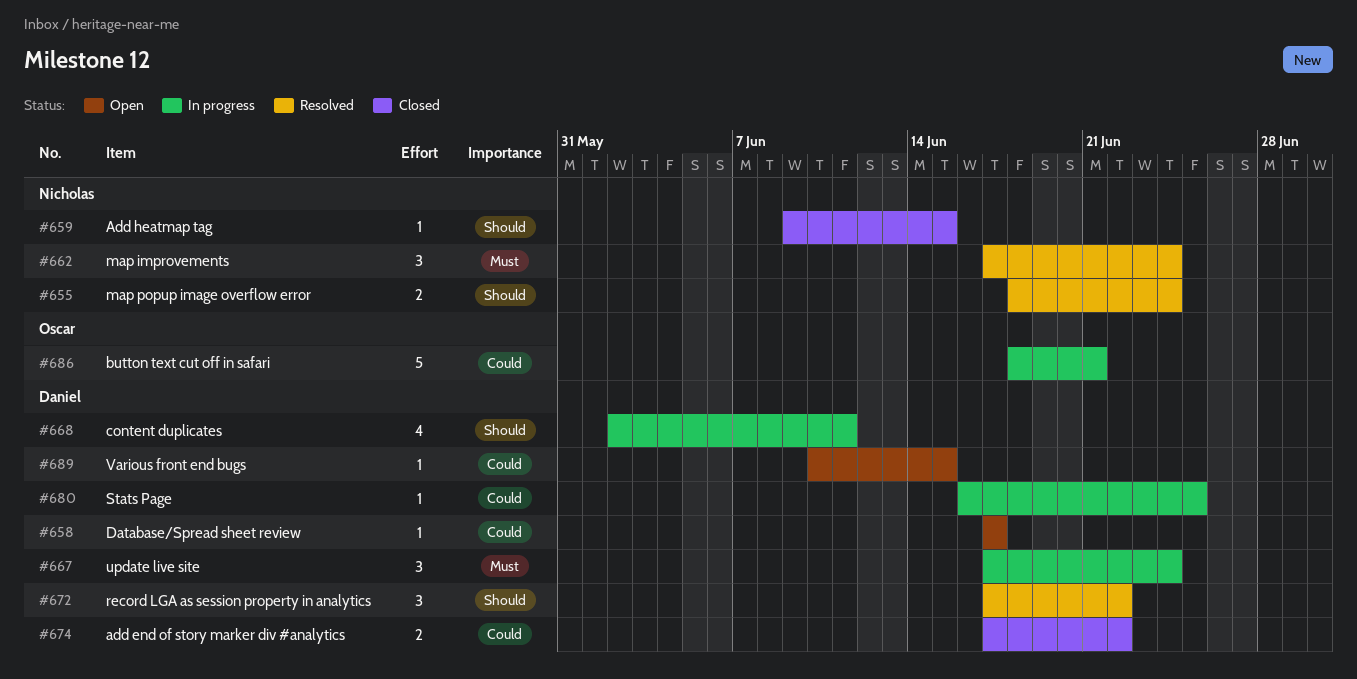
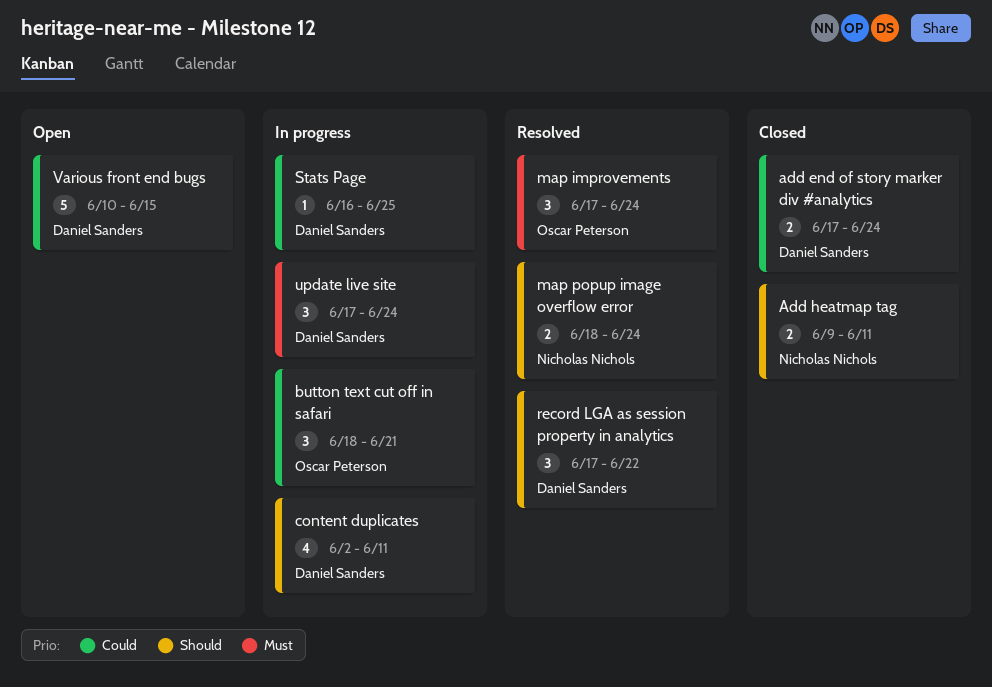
add end of story marker div #analytics, due: Jun 22 -> Jun 24
Add heatmap tag, estimate: 1 -> 2
Add heatmap tag, due: Jun 15 -> Jun 11
button text cut off in safari, estimate: 5 -> 3
Database/Spread sheet review: present -> none
map improvements, owner: Nicholas Nichols -> Oscar Peterson
Various front end bugs, estimate: 1 -> 5

